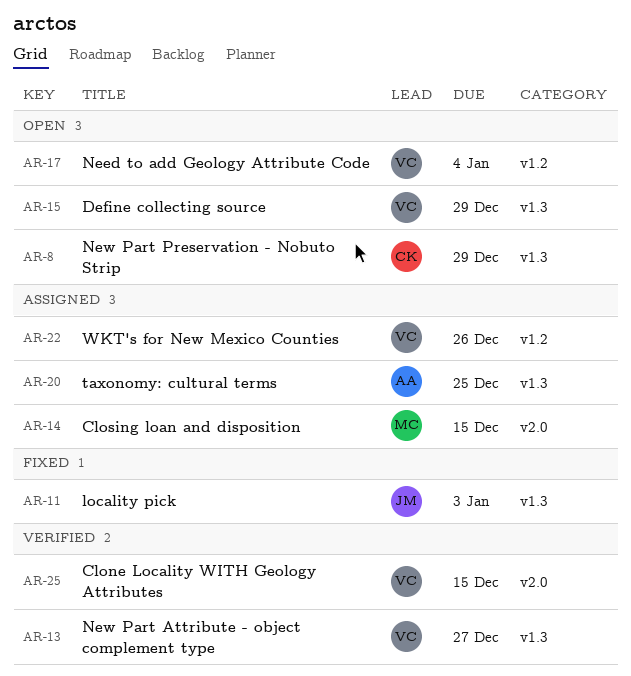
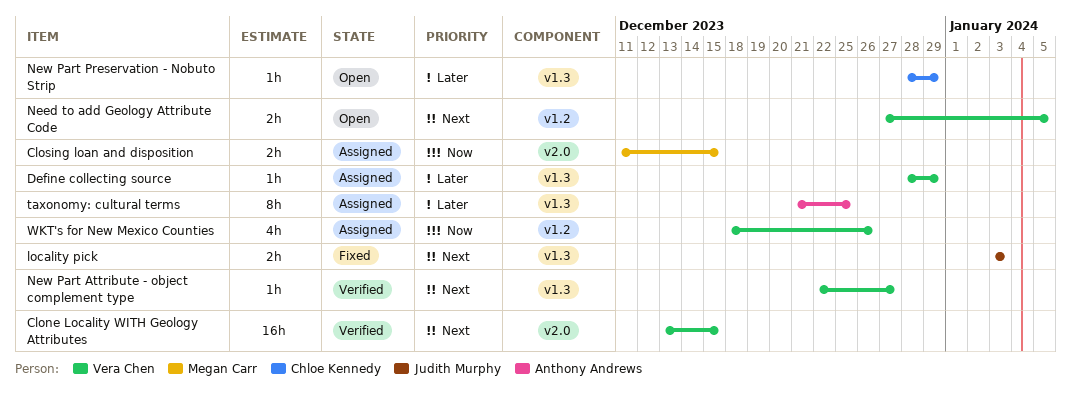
Define collecting source, status: Open -> Assigned
Need to add Geology Attribute Code, due: Jan 4 -> Jan 5

